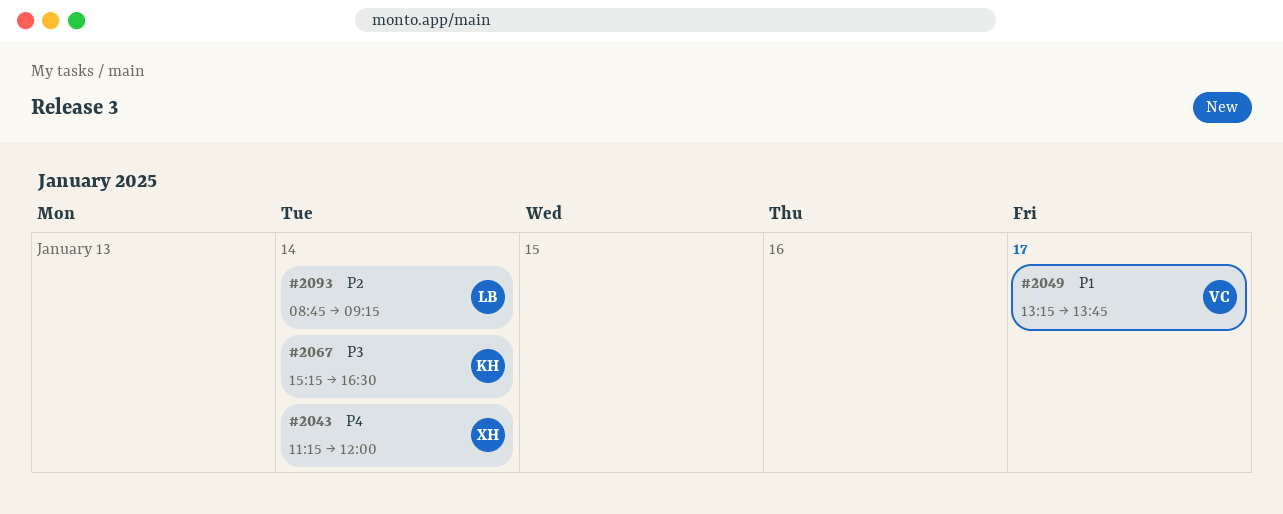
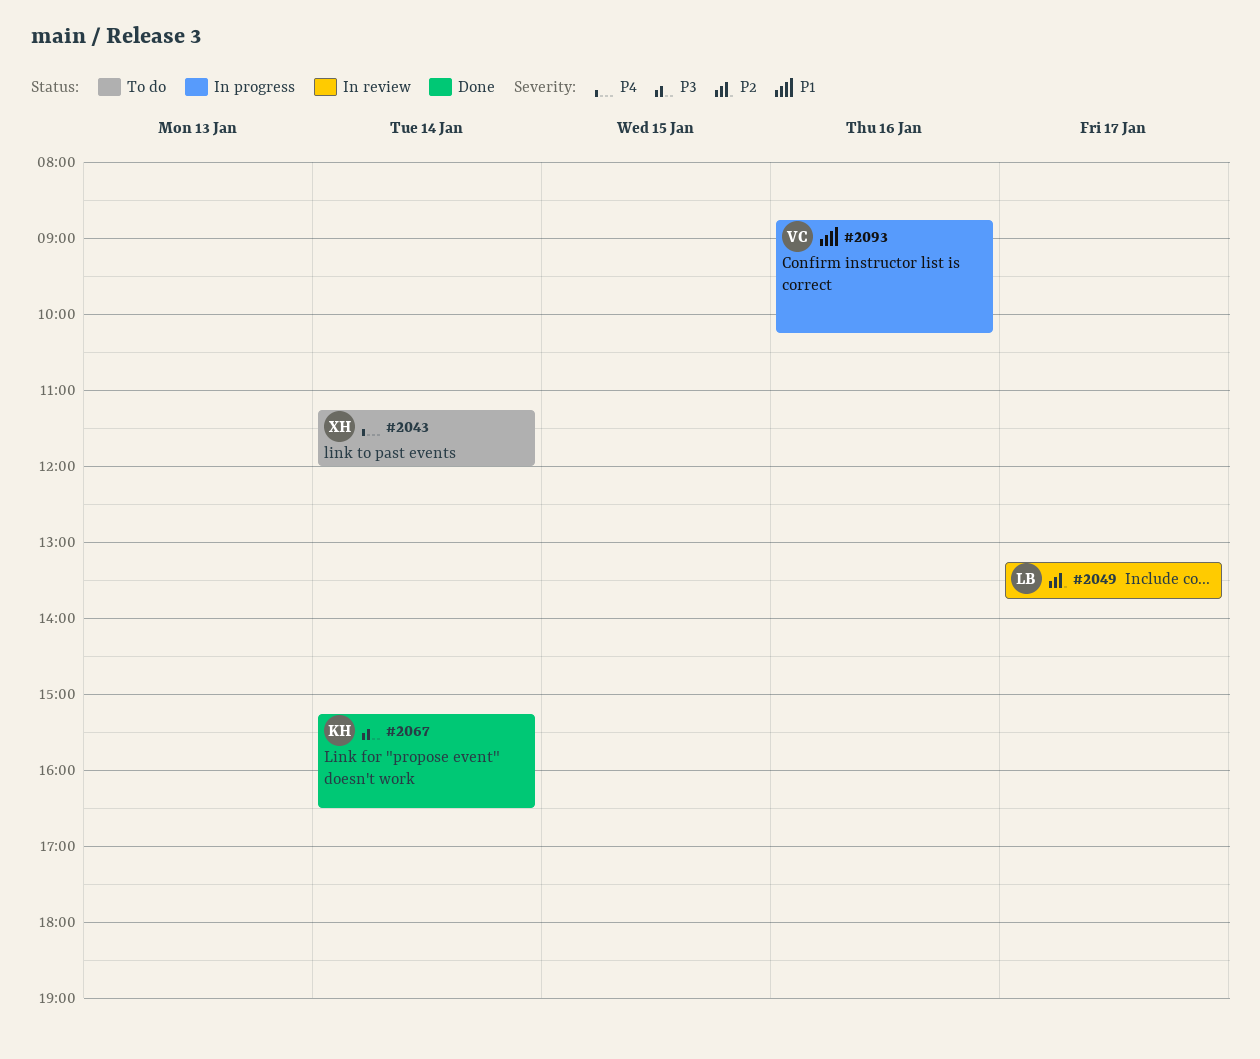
#2049, owner: VC -> LB
#2049, priority: P1 -> P2
#2093, owner: LB -> VC
#2093, priority: P2 -> P1
#2093, day: Jan 14 -> Jan 16
#2093, ends: 09:15 -> 10:15

